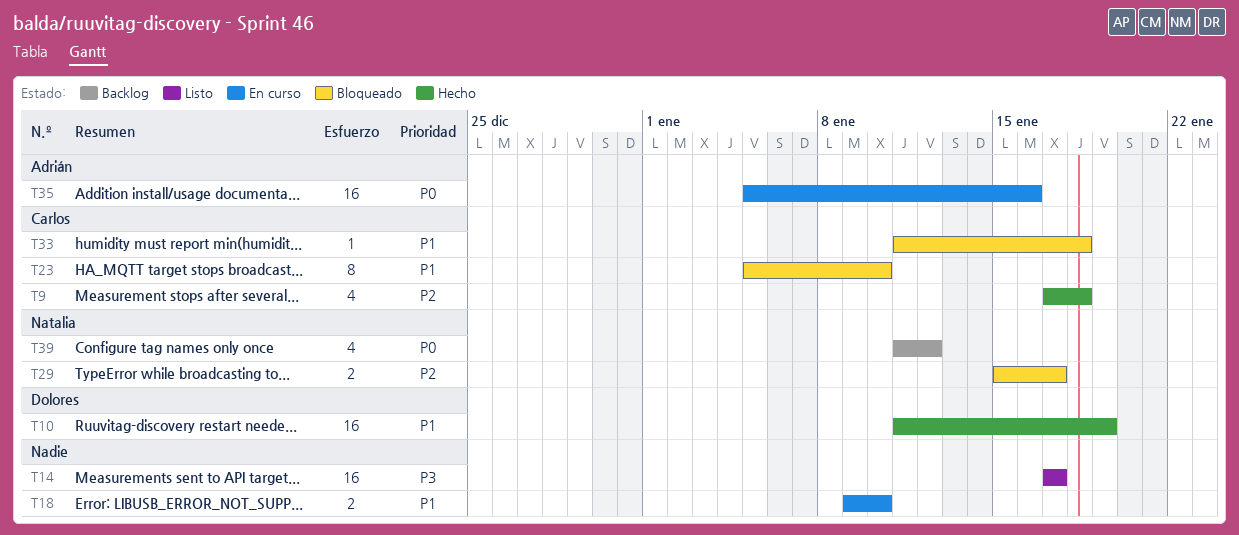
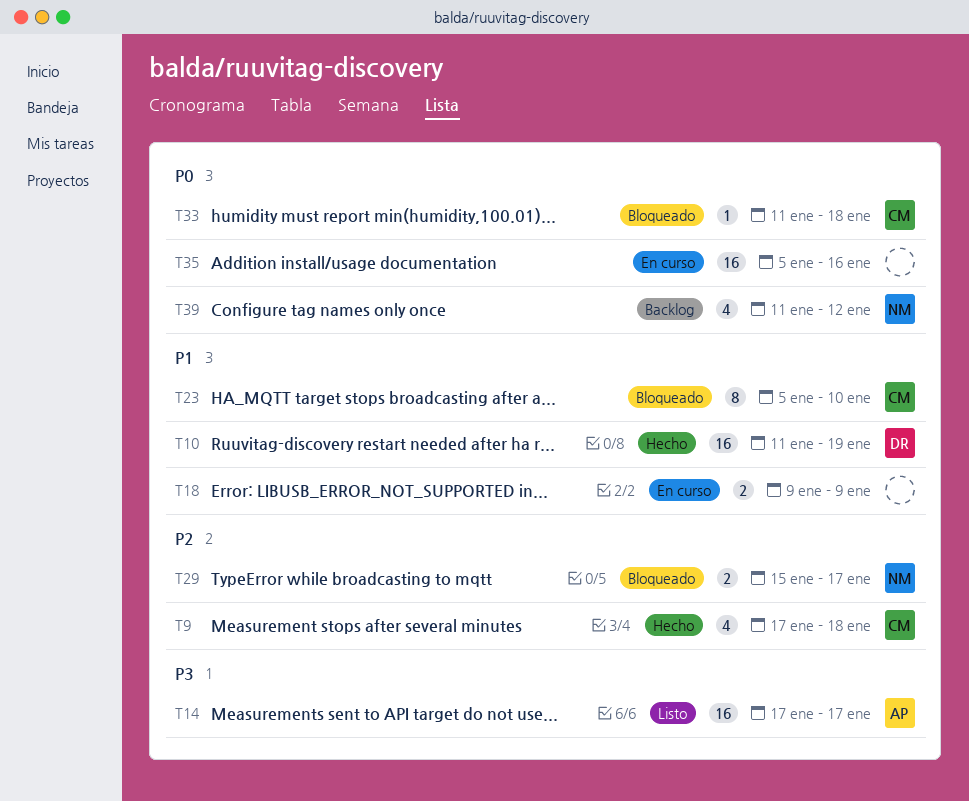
T14, owner: none -> Adrián
T18, due: Jan 10 -> Jan 9
T33, priority: P1 -> P0
T35, owner: Adrián -> none

